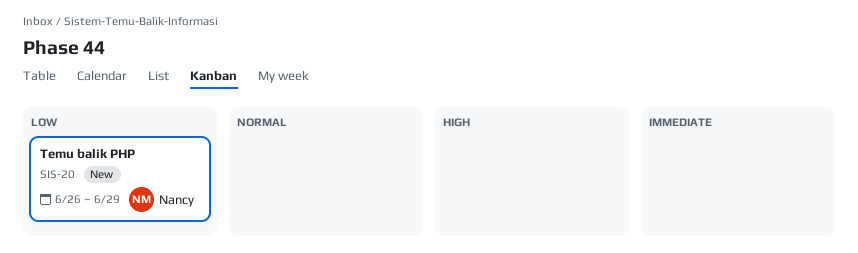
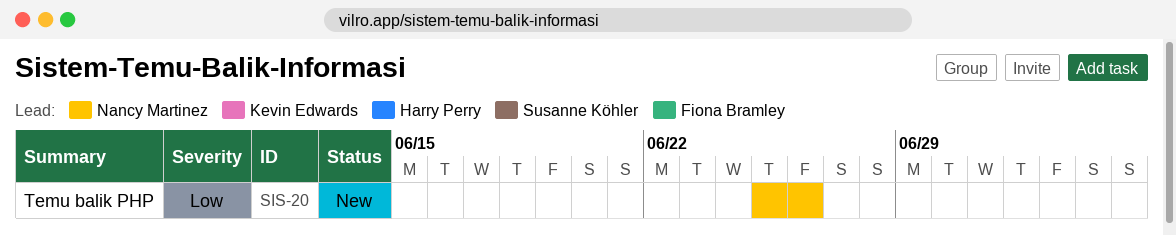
SIS-20, start: Jun 26 -> Jun 25
SIS-20, due: Jun 29 -> Jun 26

